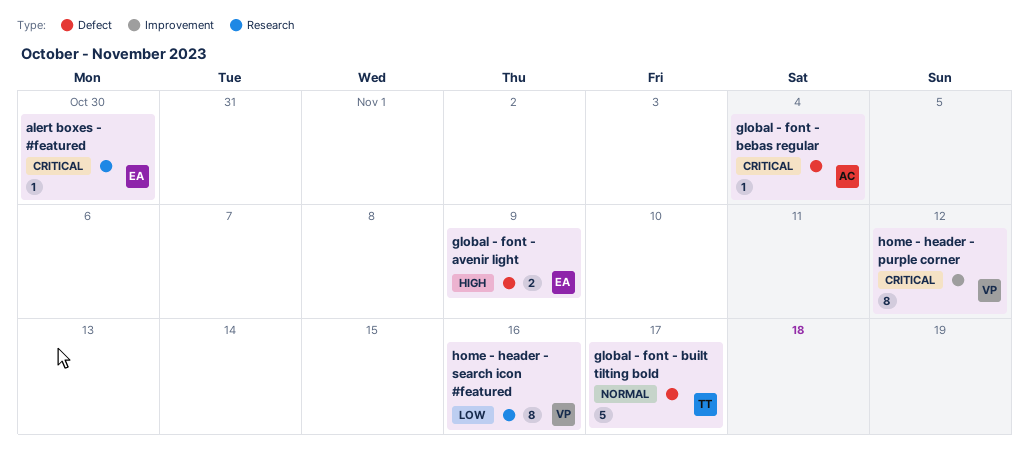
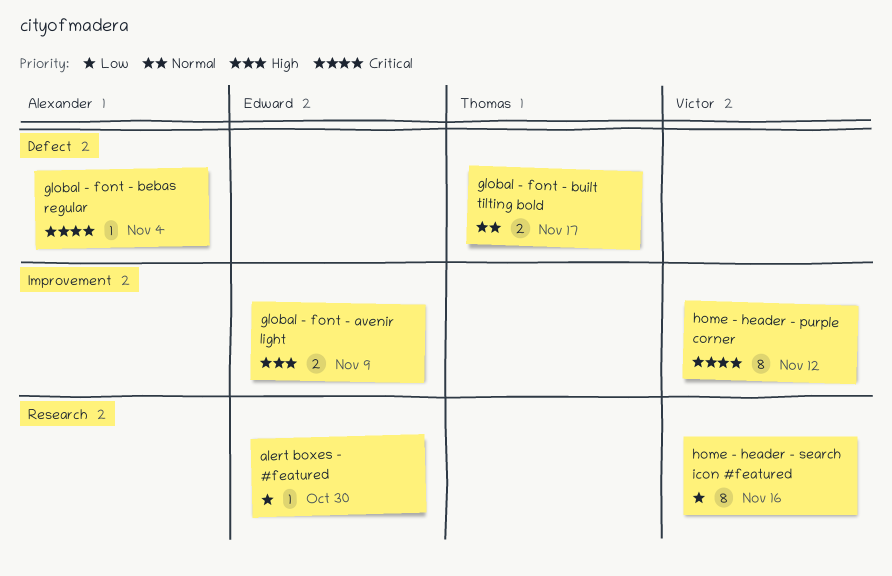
alert boxes - #featured, priority: Critical -> Low
global - font - avenir light, label: Defect -> Improvement
global - font - built tilting bold, estimate: 5 -> 2

